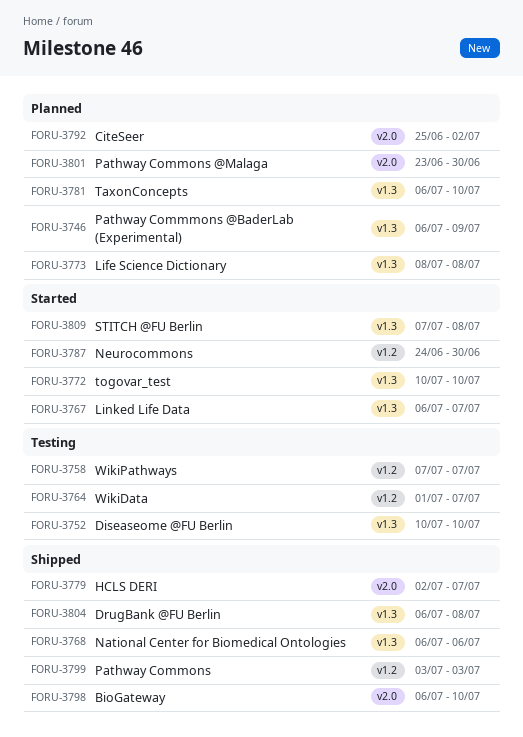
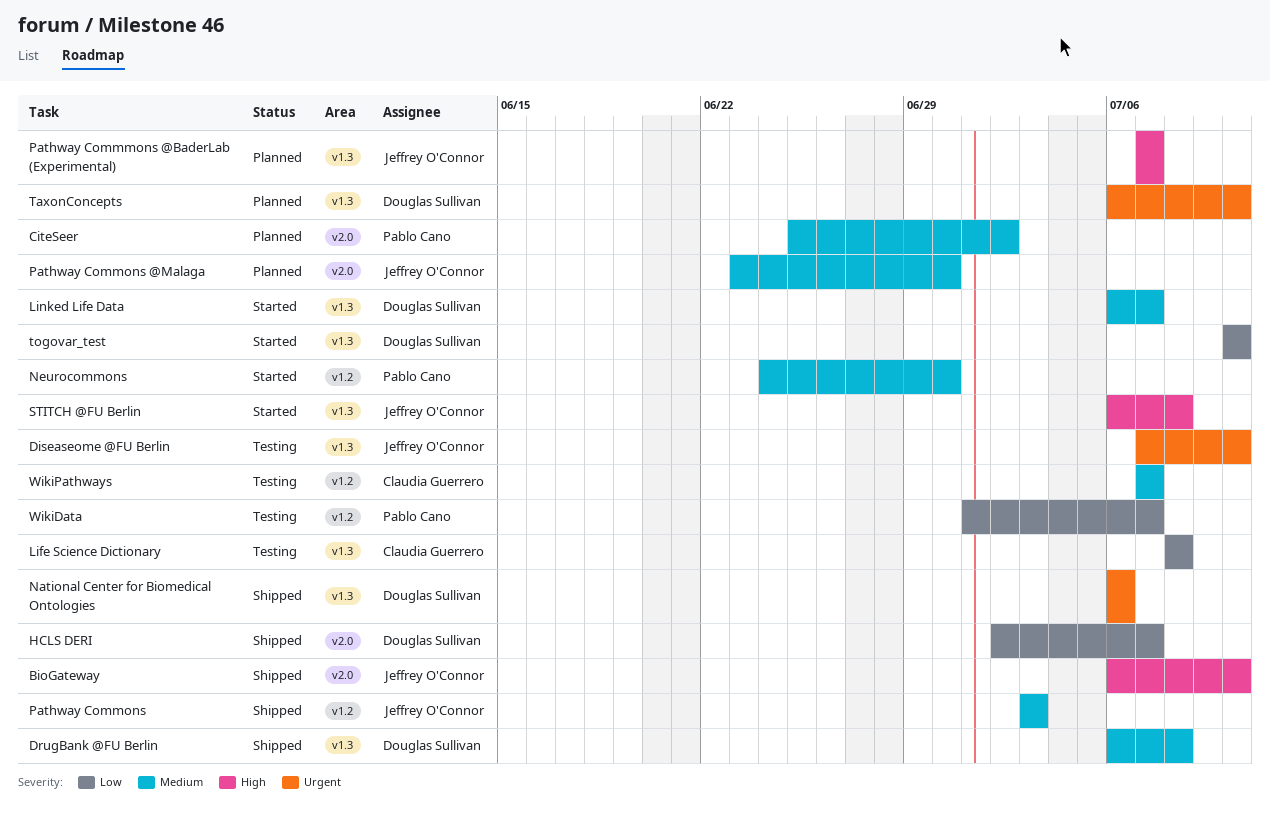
Diseaseome @FU Berlin, start: Jul 10 -> Jul 7
Life Science Dictionary, status: Planned -> Testing
Pathway Commmons @BaderLab (Experimental), start: Jul 6 -> Jul 7
Pathway Commmons @BaderLab (Experimental), due: Jul 9 -> Jul 7
STITCH @FU Berlin, start: Jul 7 -> Jul 6

